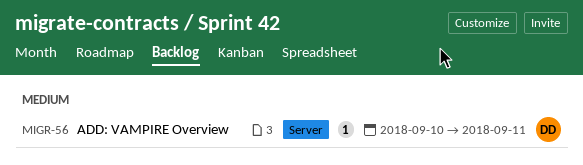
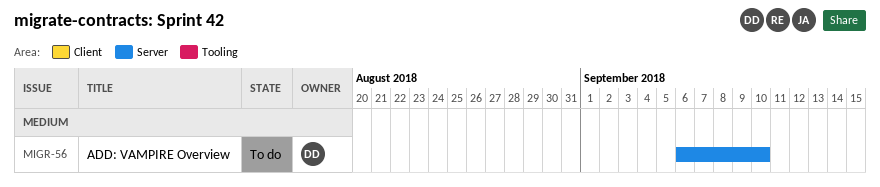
MIGR-56, start: Sep 10 -> Sep 6
MIGR-56, due: Sep 11 -> Sep 10

